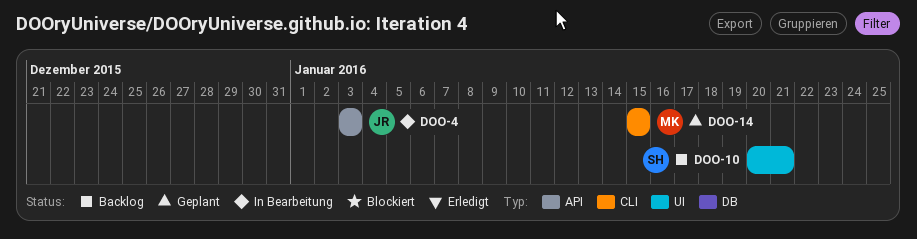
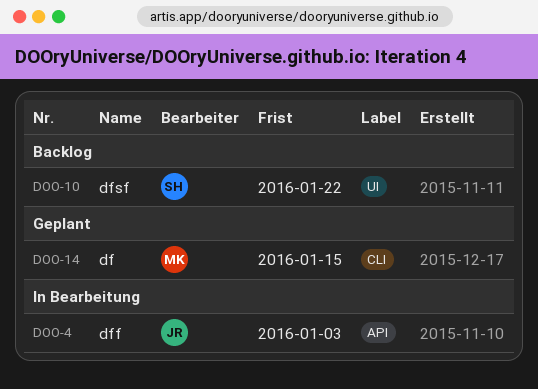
DOO-10, due: Jan 21 -> Jan 22

